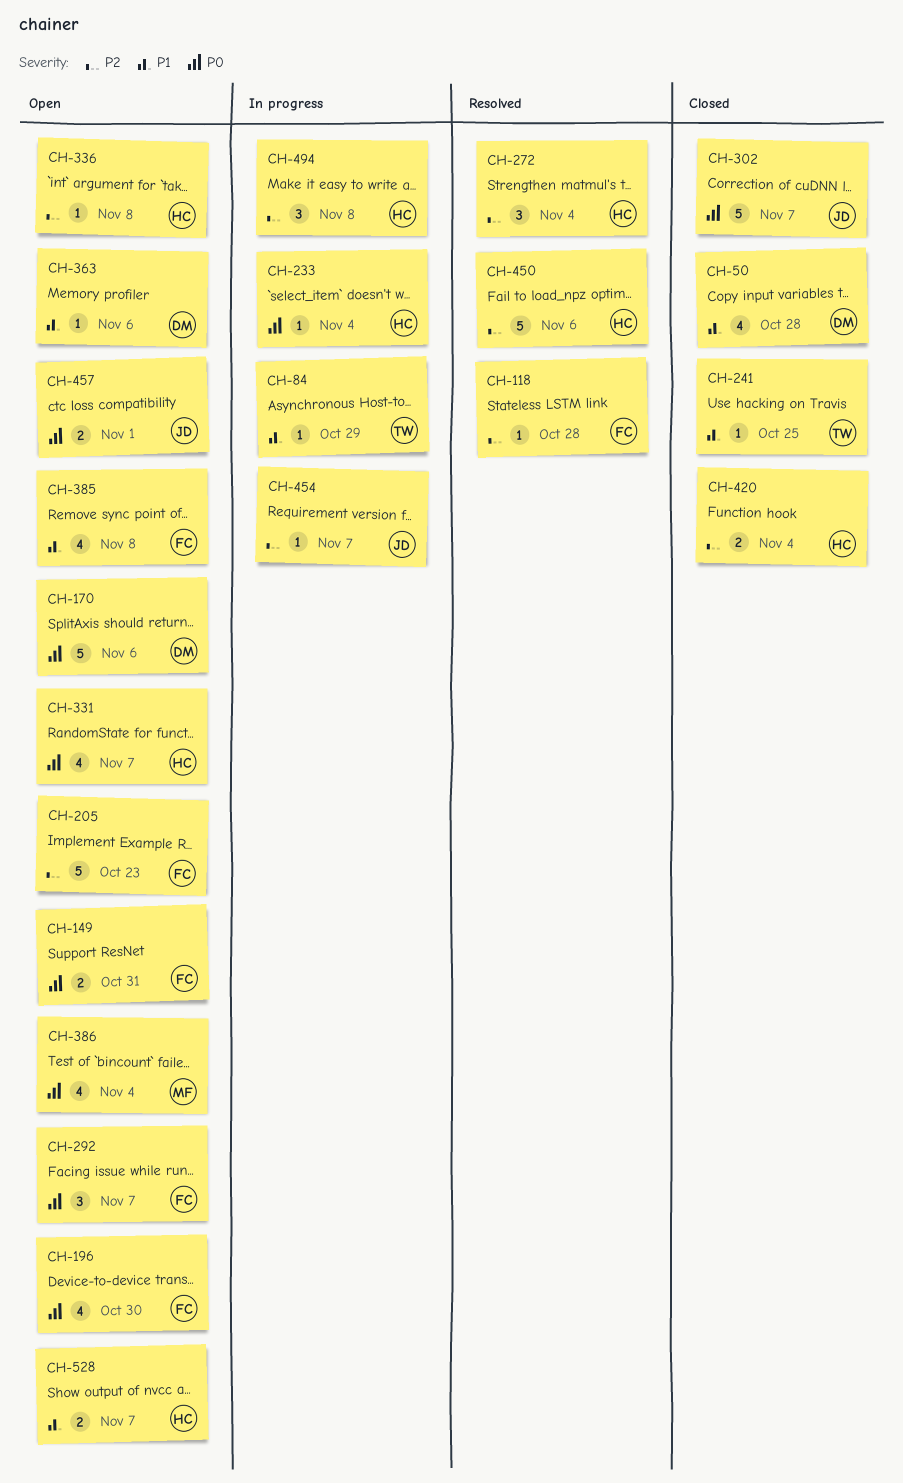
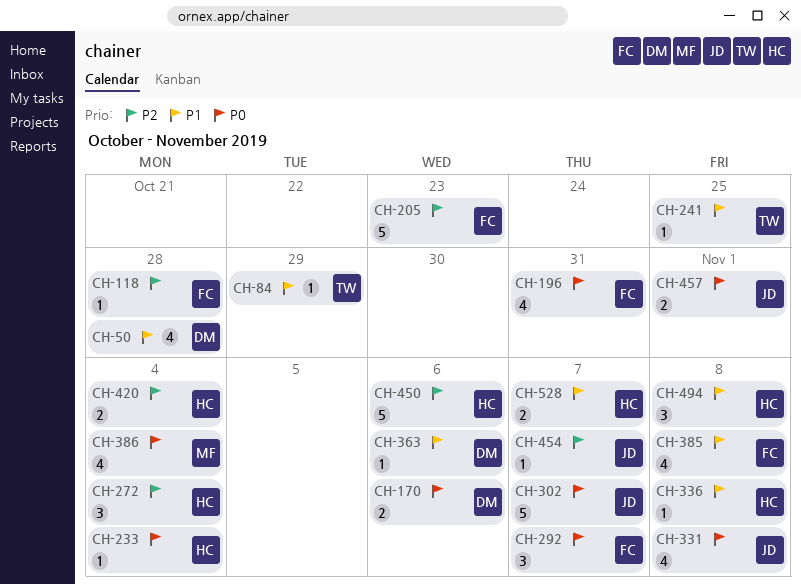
CH-149: present -> none
CH-170, estimate: 5 -> 2
CH-196, due: Oct 30 -> Oct 31
CH-331, owner: HC -> JD
CH-331, due: Nov 7 -> Nov 8
CH-336, priority: P2 -> P1
CH-494, priority: P2 -> P1

